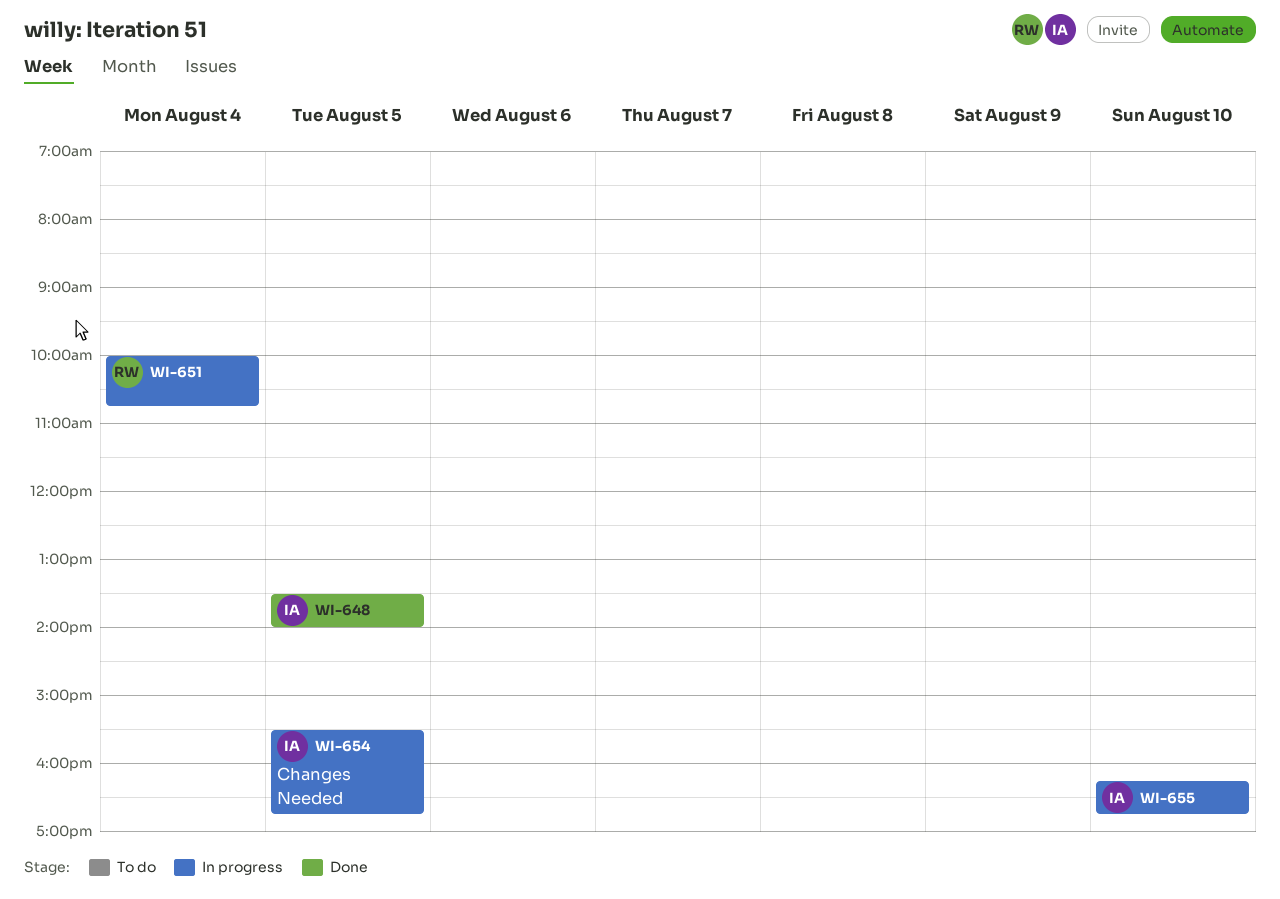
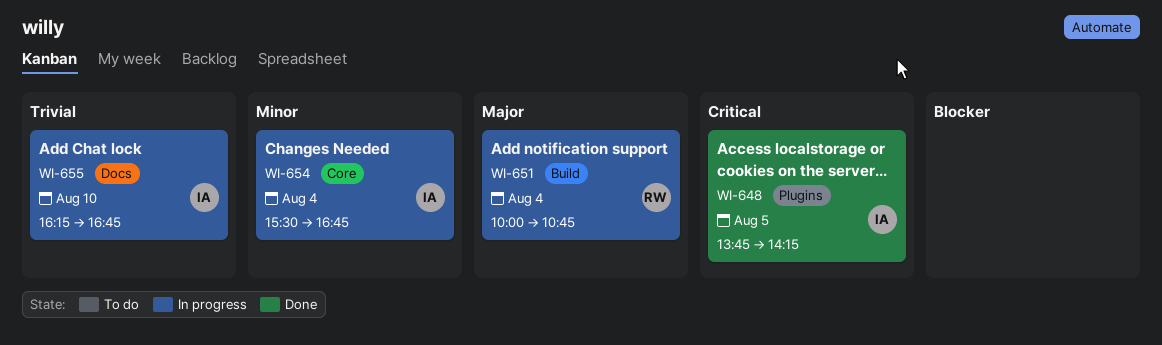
WI-648, begins: 13:30 -> 13:45
WI-648, ends: 14:00 -> 14:15
WI-654, day: Aug 5 -> Aug 4

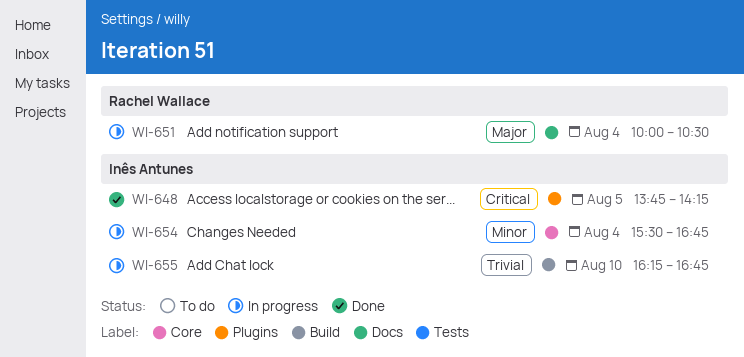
WI-651, label: Build -> Docs
WI-651, ends: 10:45 -> 10:30
WI-655, label: Docs -> Build

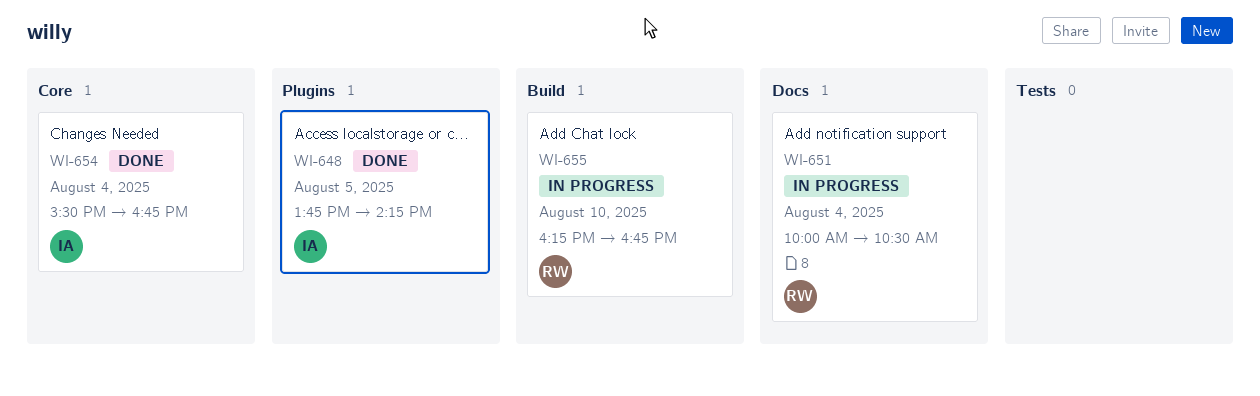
WI-654, status: In progress -> Done
WI-655, owner: Inês Antunes -> Rachel Wallace

